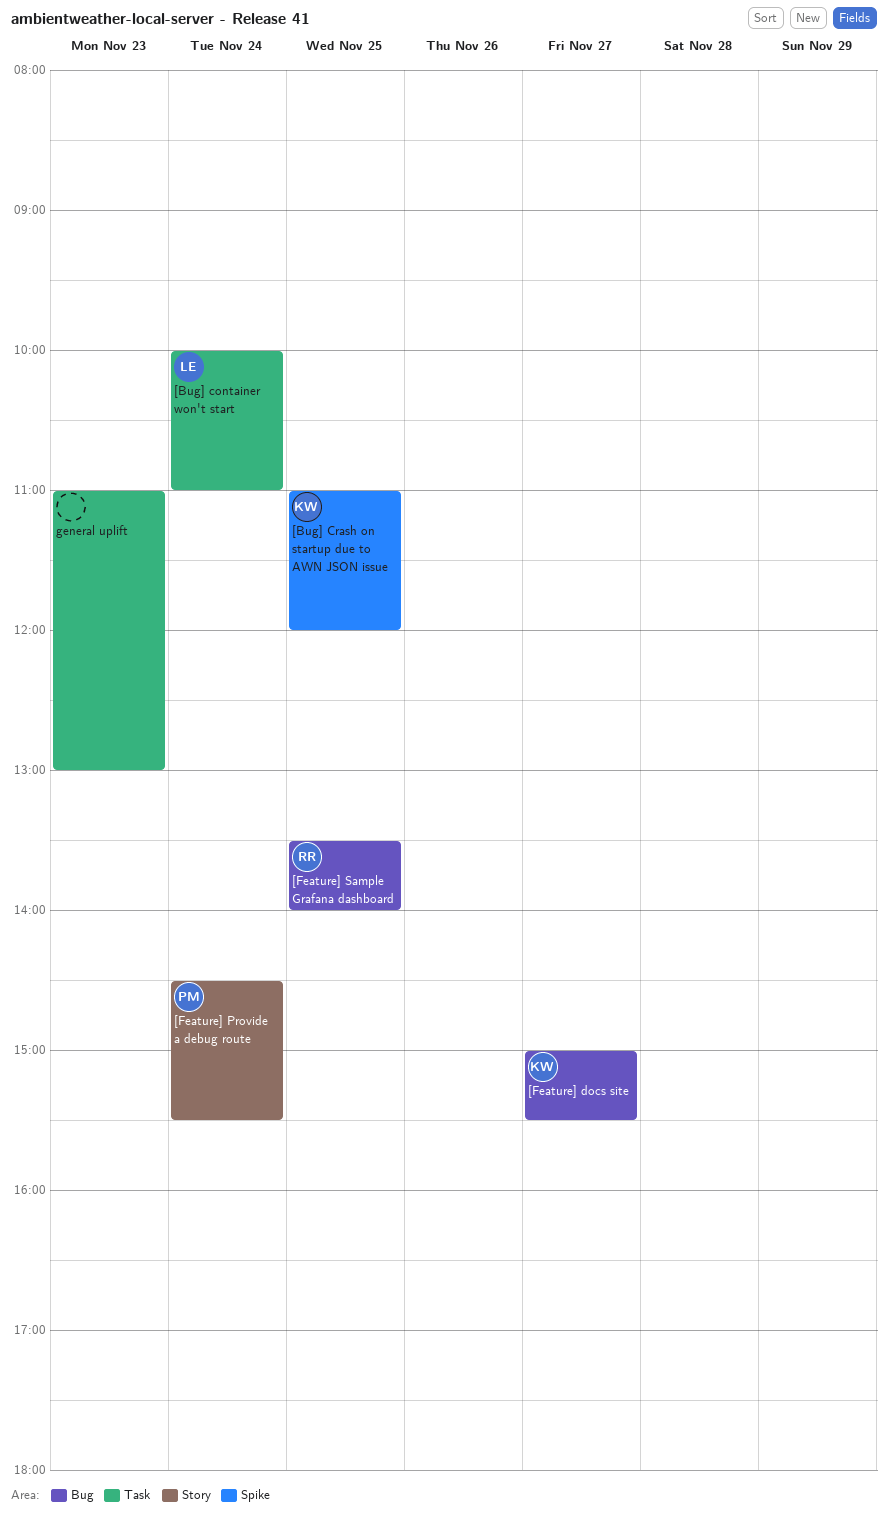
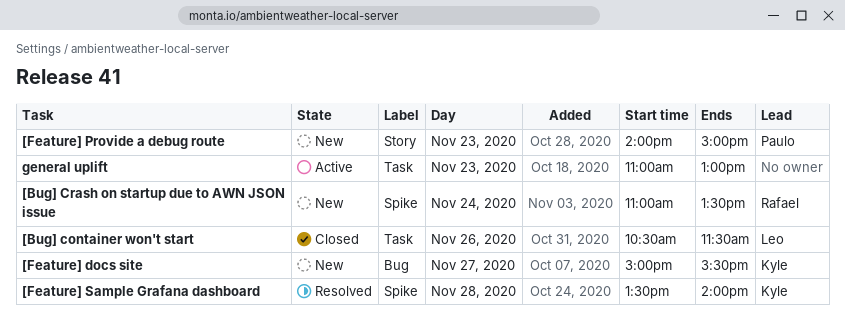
[Bug] container won't start, day: Nov 24 -> Nov 26
[Bug] container won't start, begins: 10:00 -> 10:30
[Bug] container won't start, ends: 11:00 -> 11:30
[Bug] Crash on startup due to AWN JSON issue, owner: Kyle -> Rafael
[Bug] Crash on startup due to AWN JSON issue, day: Nov 25 -> Nov 24
[Bug] Crash on startup due to AWN JSON issue, ends: 12:00 -> 13:30
[Feature] Provide a debug route, day: Nov 24 -> Nov 23
[Feature] Provide a debug route, begins: 14:30 -> 14:00
[Feature] Provide a debug route, ends: 15:30 -> 15:00
[Feature] Sample Grafana dashboard, owner: Rafael -> Kyle
[Feature] Sample Grafana dashboard, label: Bug -> Spike
[Feature] Sample Grafana dashboard, day: Nov 25 -> Nov 28

